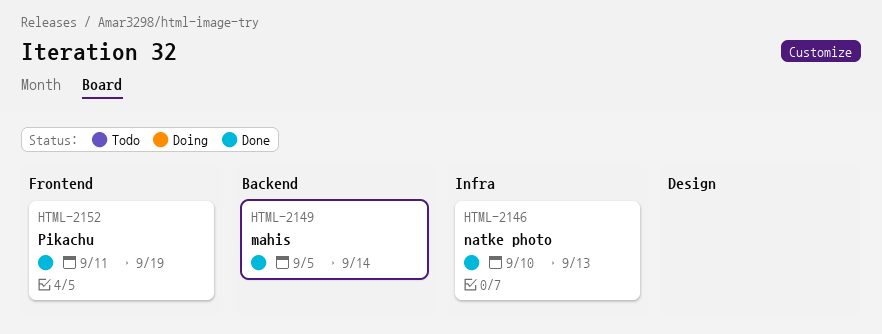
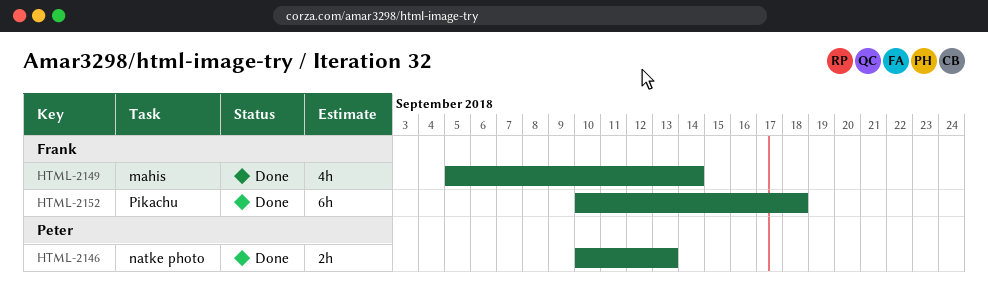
HTML-2152, start: Sep 11 -> Sep 10
HTML-2152, due: Sep 19 -> Sep 18

